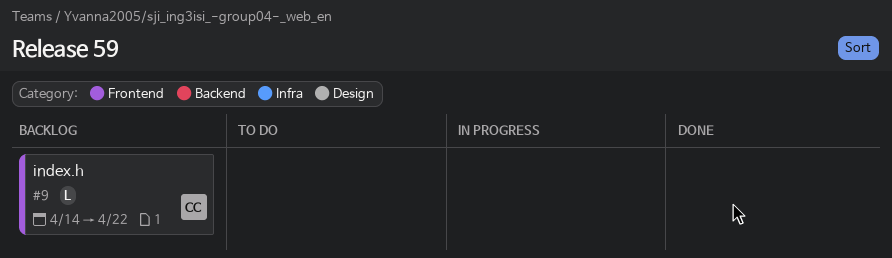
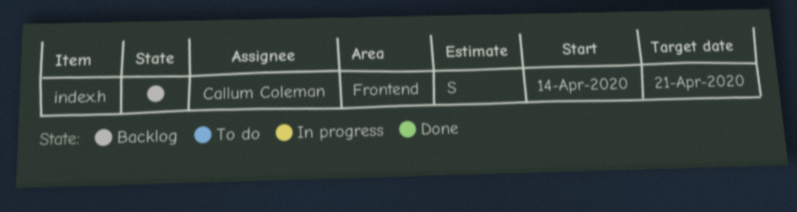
index.h, estimate: L -> S
index.h, due: Apr 22 -> Apr 21

